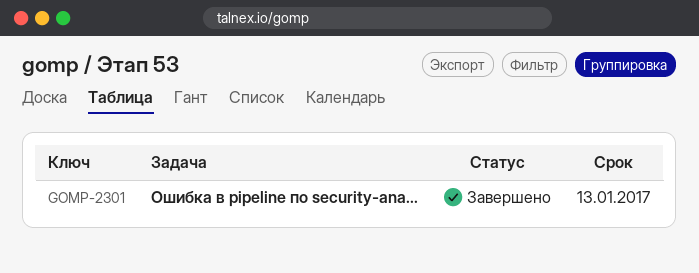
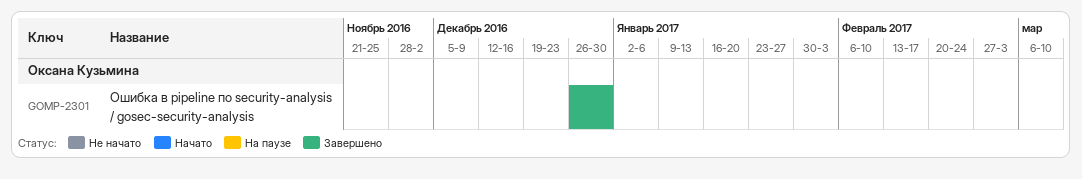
GOMP-2301, due: Jan 13 -> Dec 30

